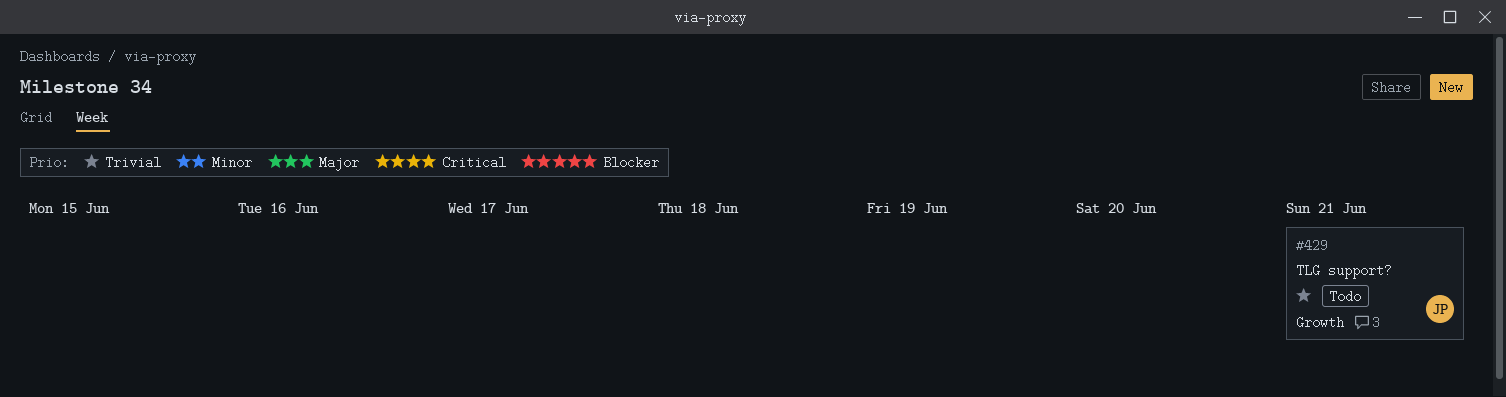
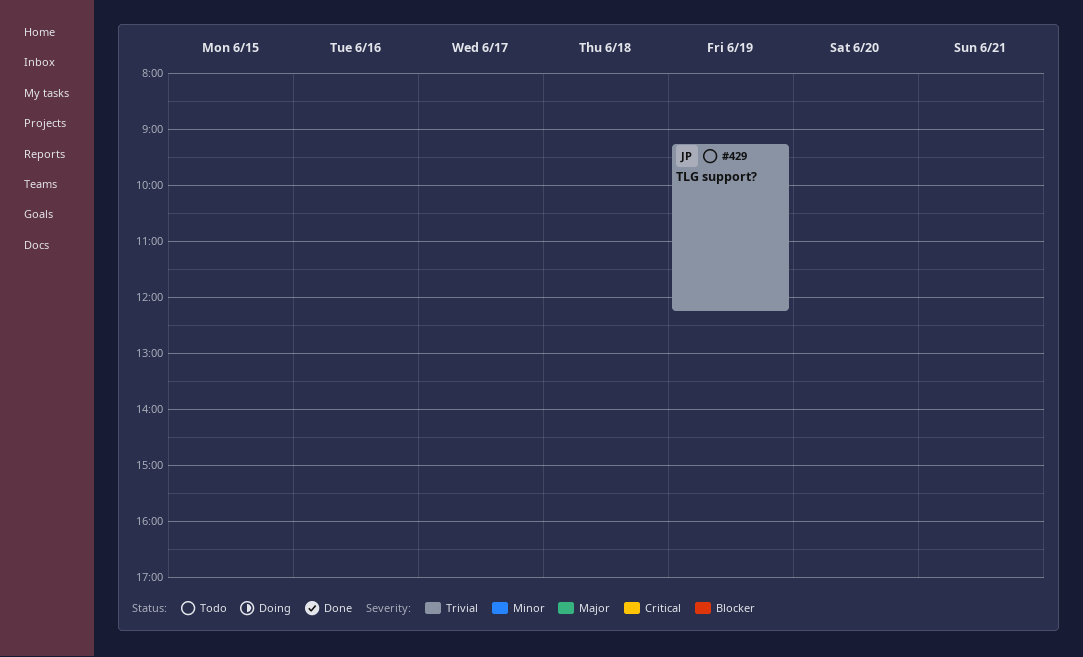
#429, day: Jun 21 -> Jun 19

